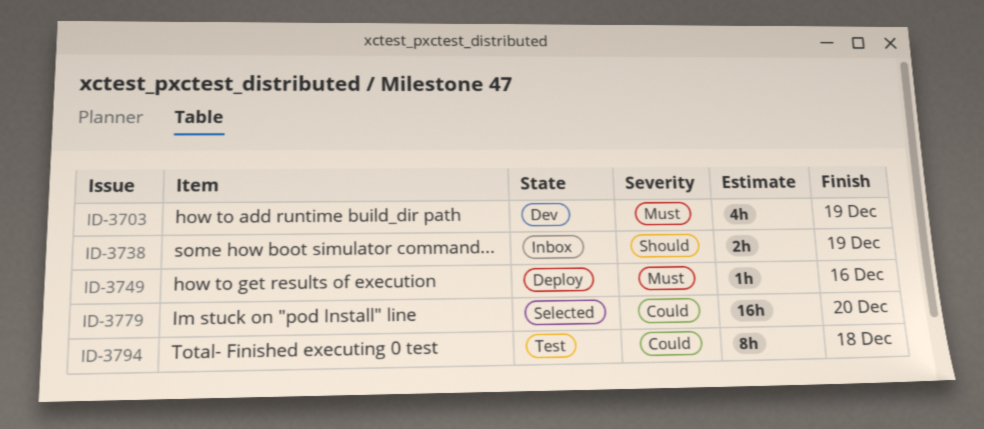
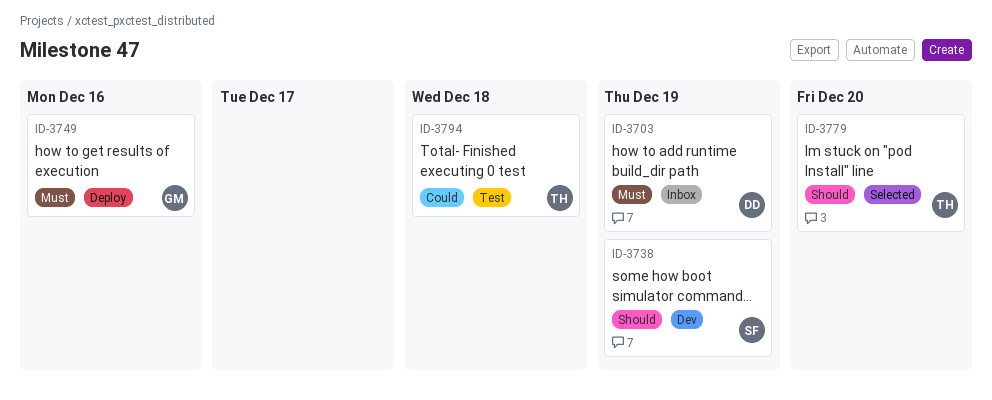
ID-3703, status: Dev -> Inbox
ID-3738, status: Inbox -> Dev
ID-3779, priority: Could -> Should

